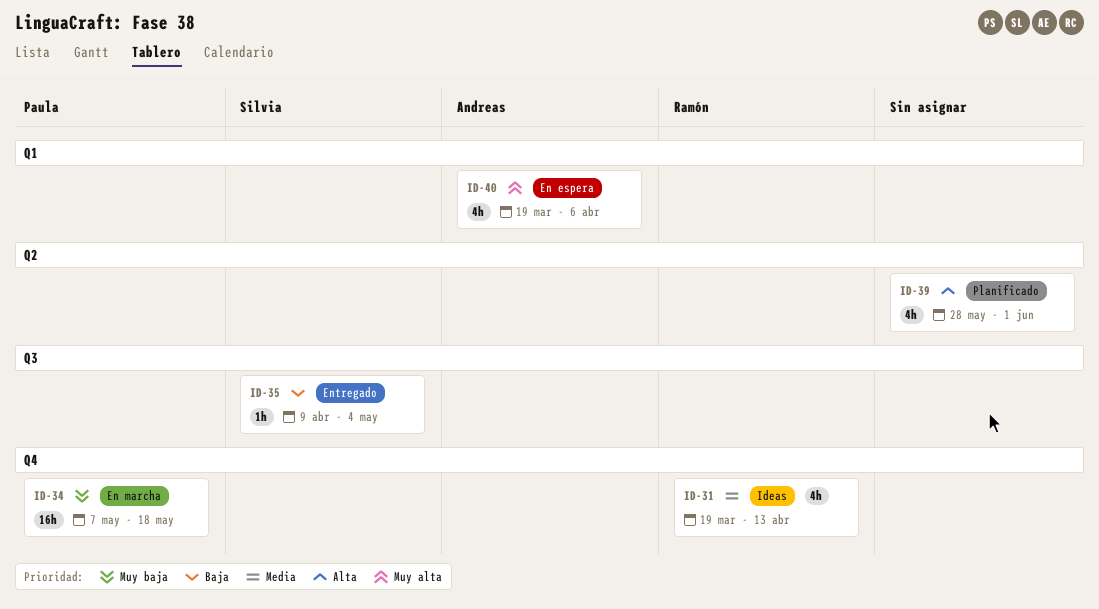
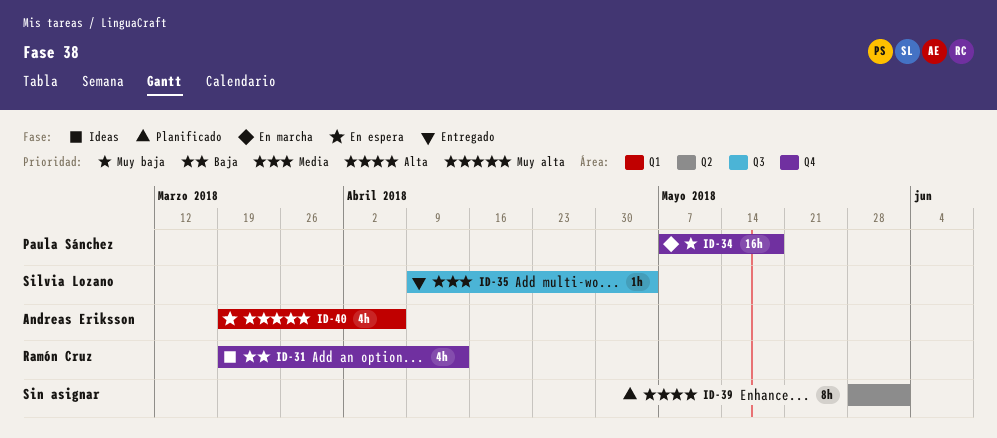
ID-31, priority: Media -> Baja
ID-35, priority: Baja -> Media
ID-39, estimate: 4h -> 8h

